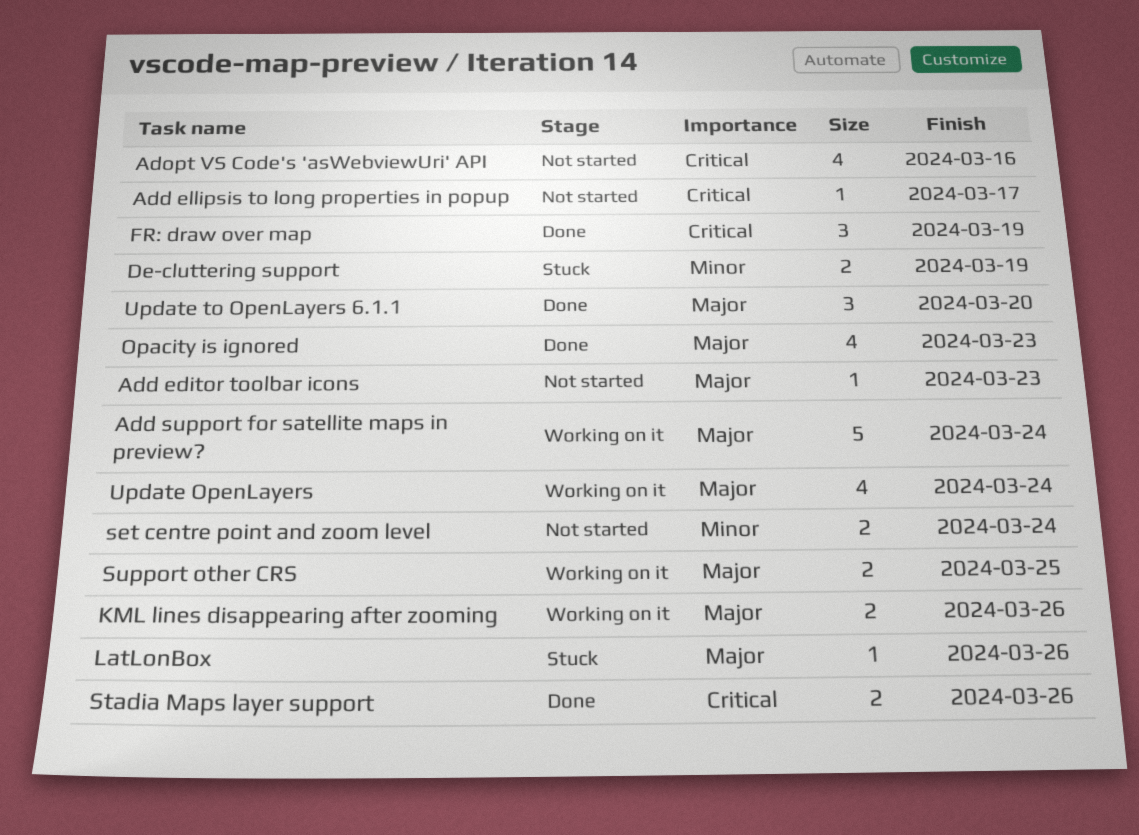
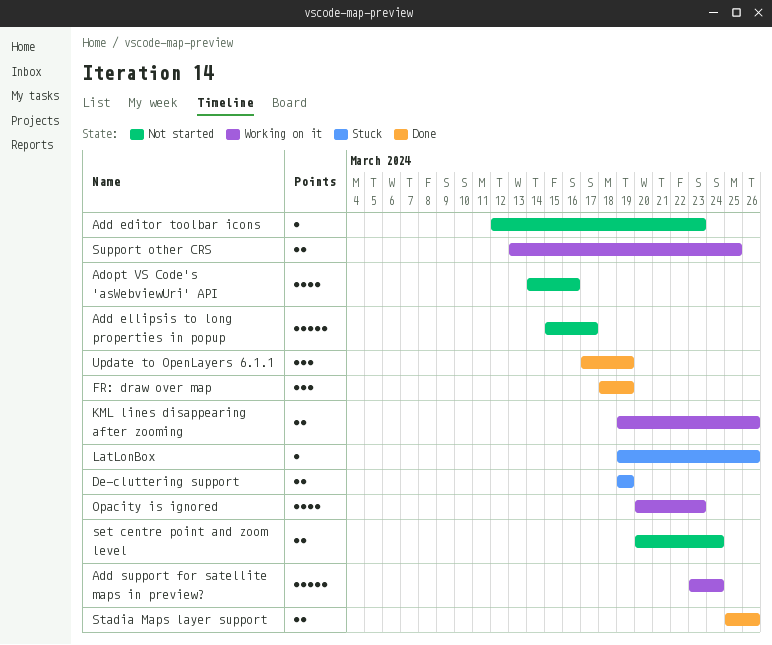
Add ellipsis to long properties in popup, estimate: 1 -> 5
Opacity is ignored, status: Done -> Working on it
Update OpenLayers: present -> none
Update to OpenLayers 6.1.1, due: Mar 20 -> Mar 19

